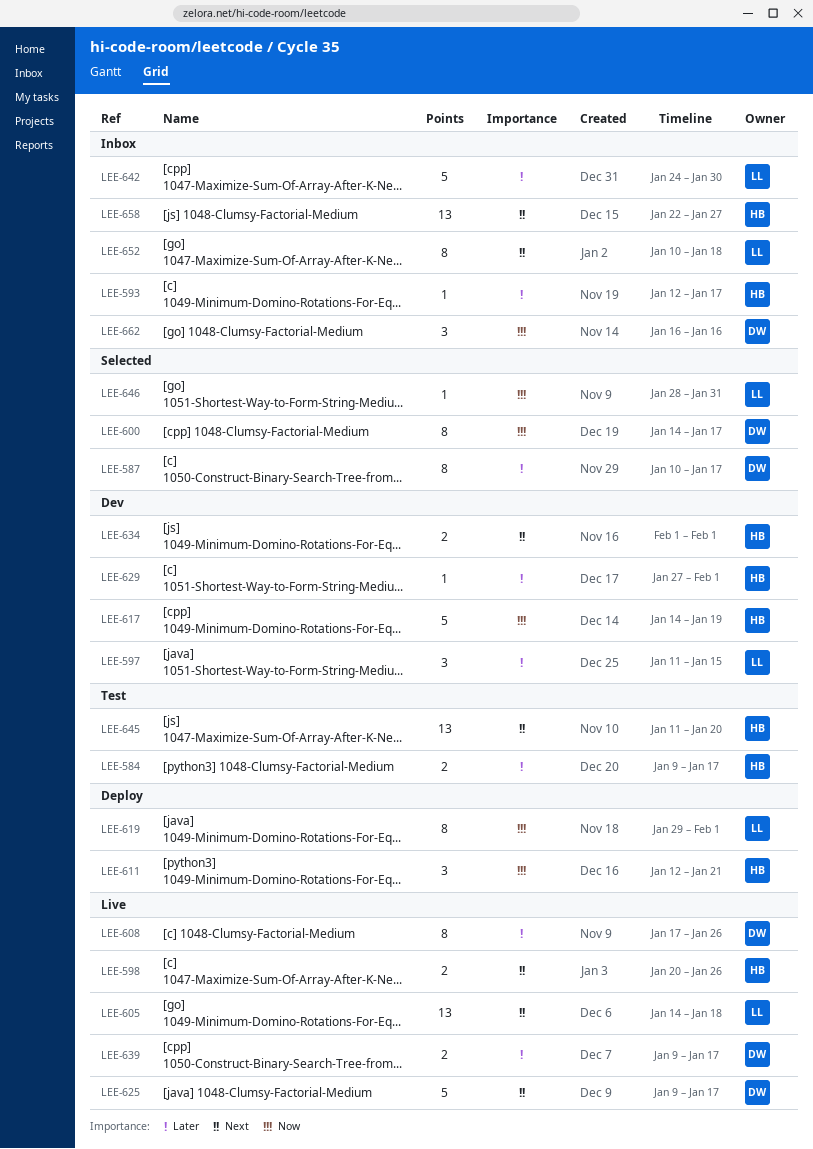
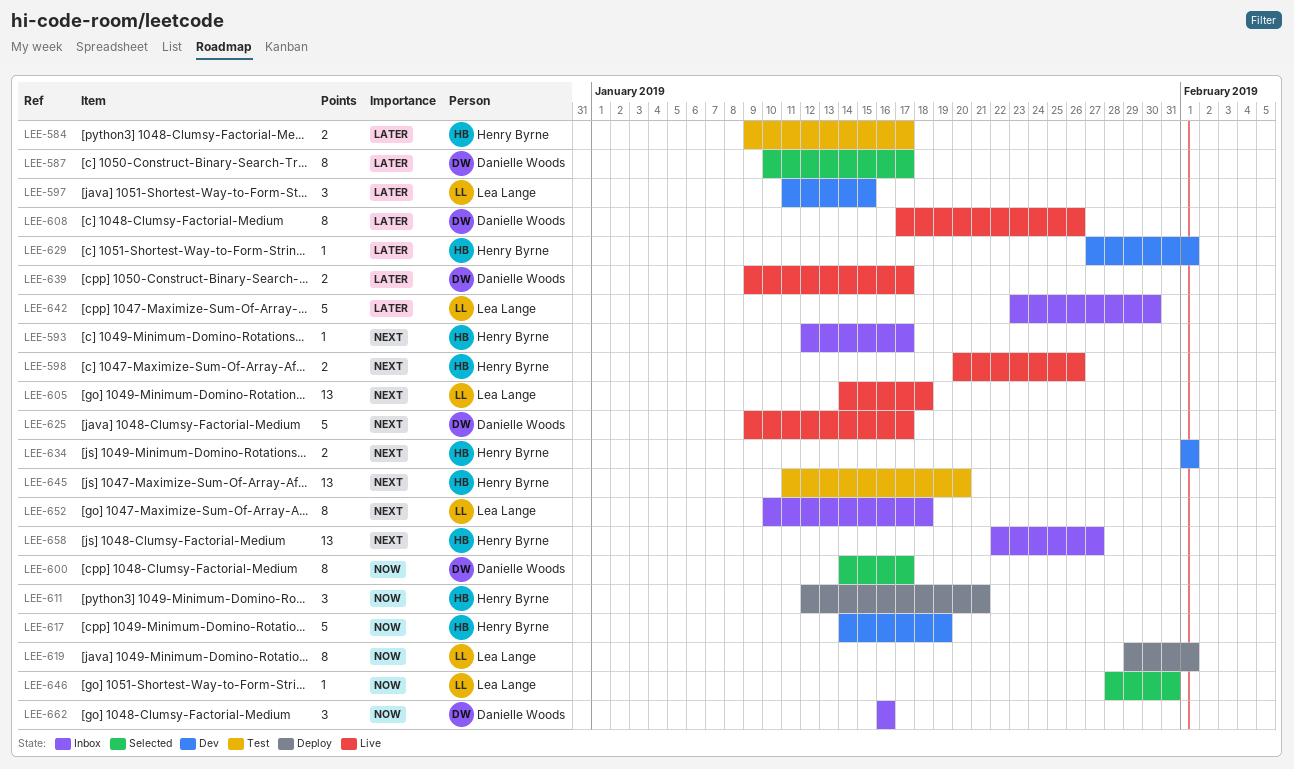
LEE-593, priority: Later -> Next
LEE-642, start: Jan 24 -> Jan 23

